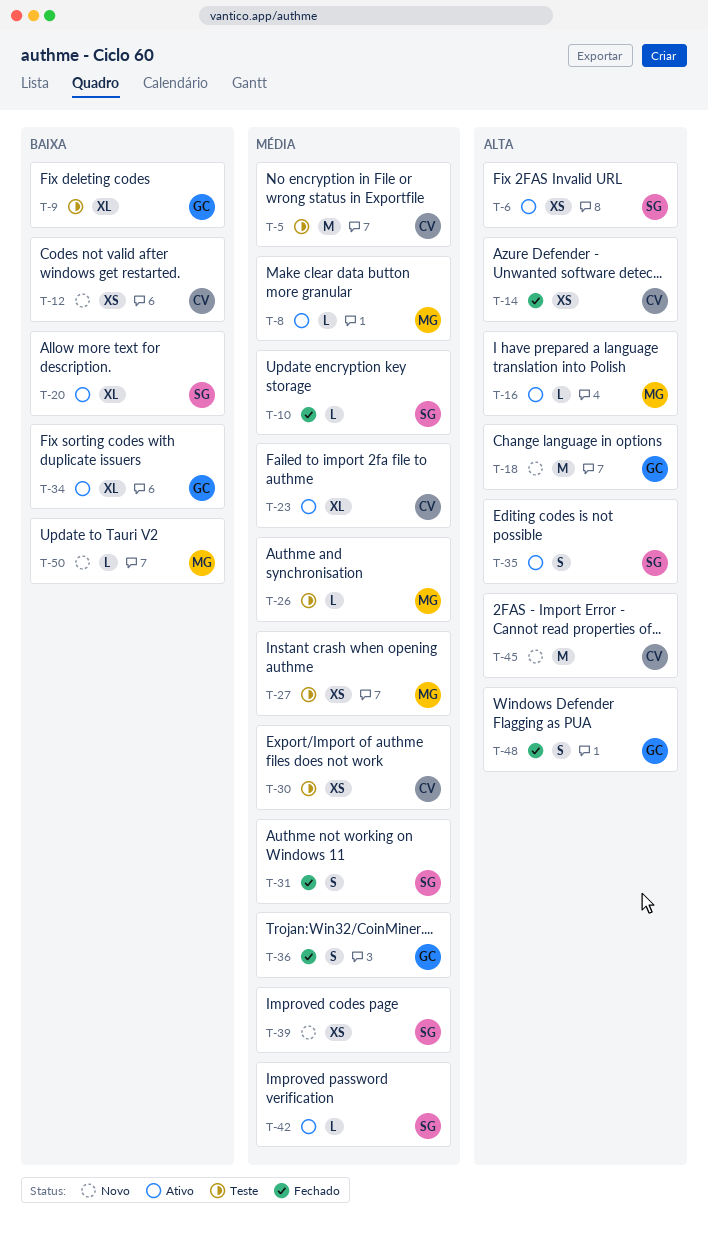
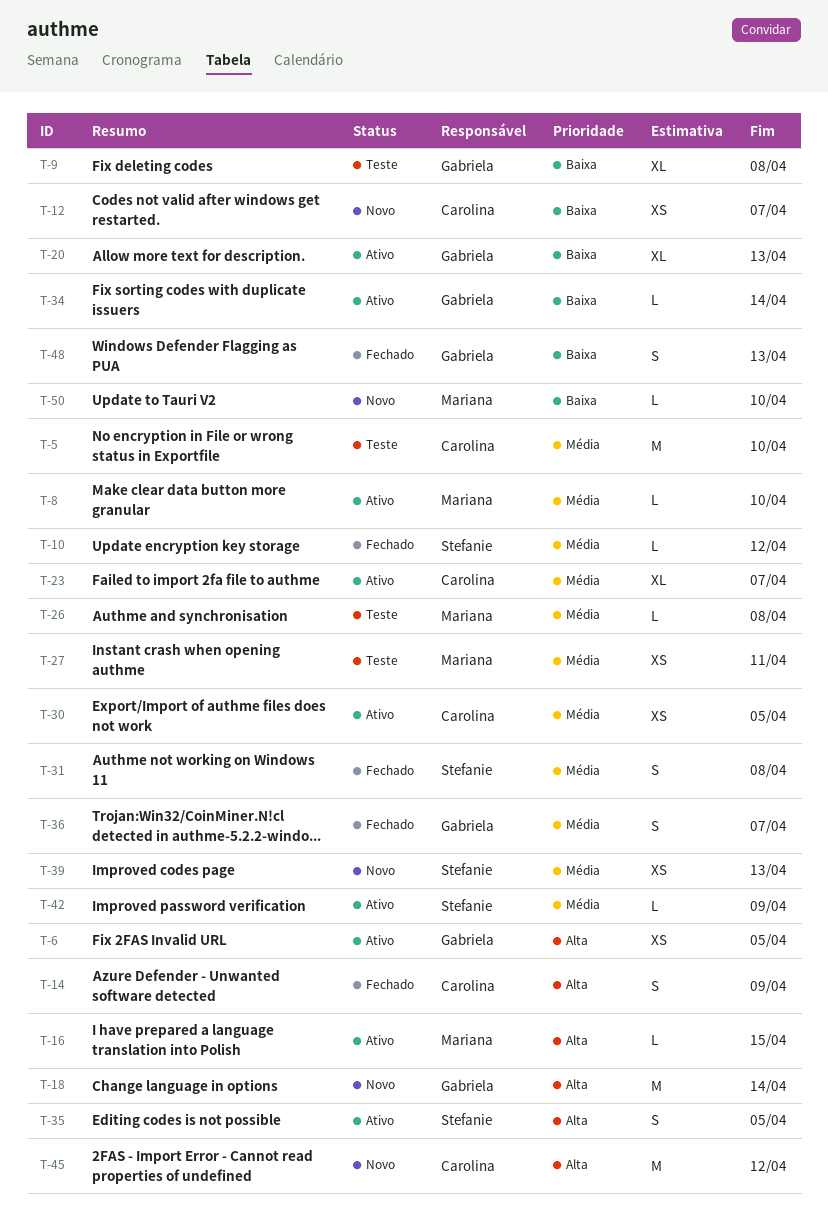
T-6, owner: Stefanie -> Gabriela
T-14, estimate: XS -> S
T-20, owner: Stefanie -> Gabriela
T-30, status: Teste -> Ativo
T-34, estimate: XL -> L
T-48, priority: Alta -> Baixa

